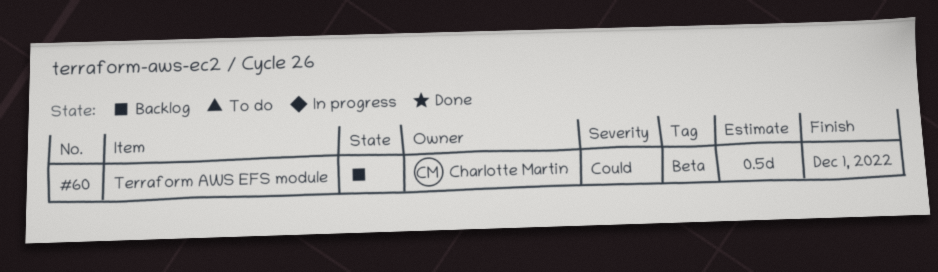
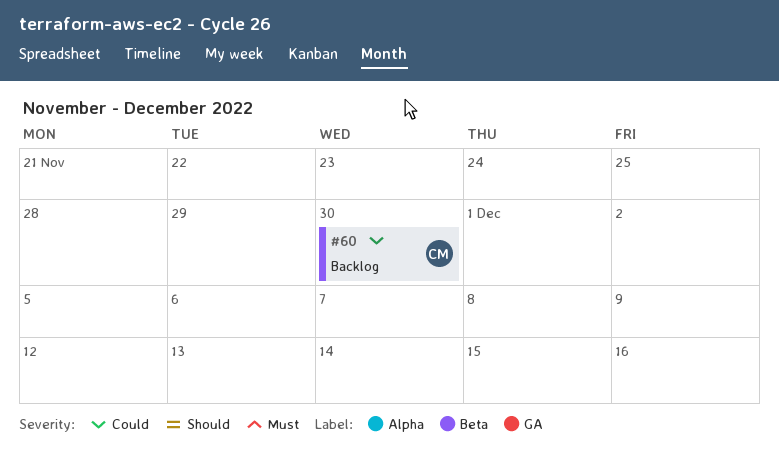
#60, due: Dec 1 -> Nov 30

